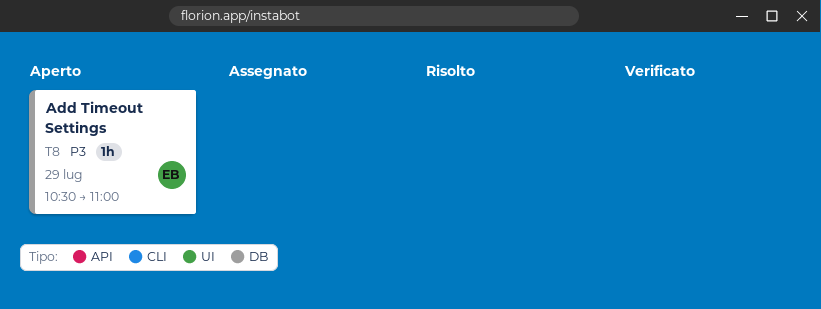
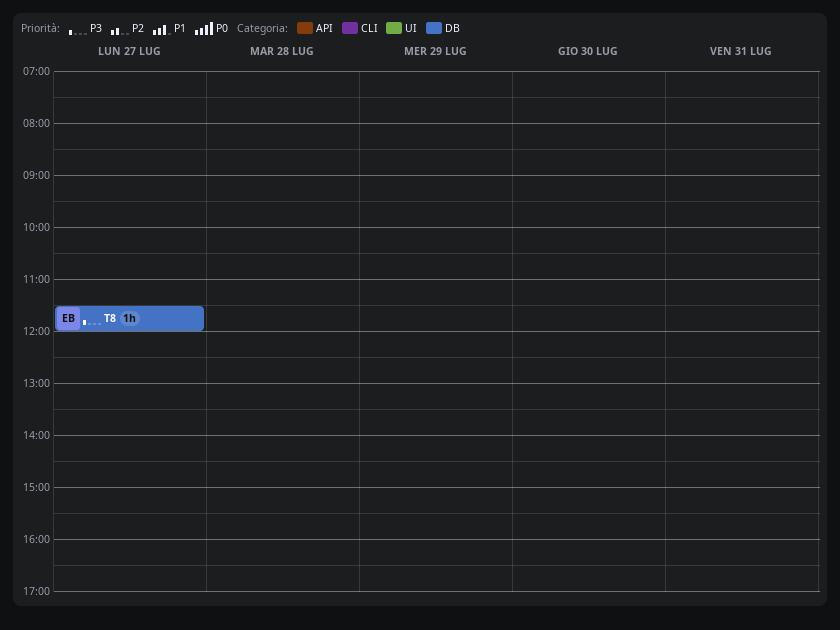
T8, day: Jul 29 -> Jul 27
T8, begins: 10:30 -> 11:30
T8, ends: 11:00 -> 12:00

